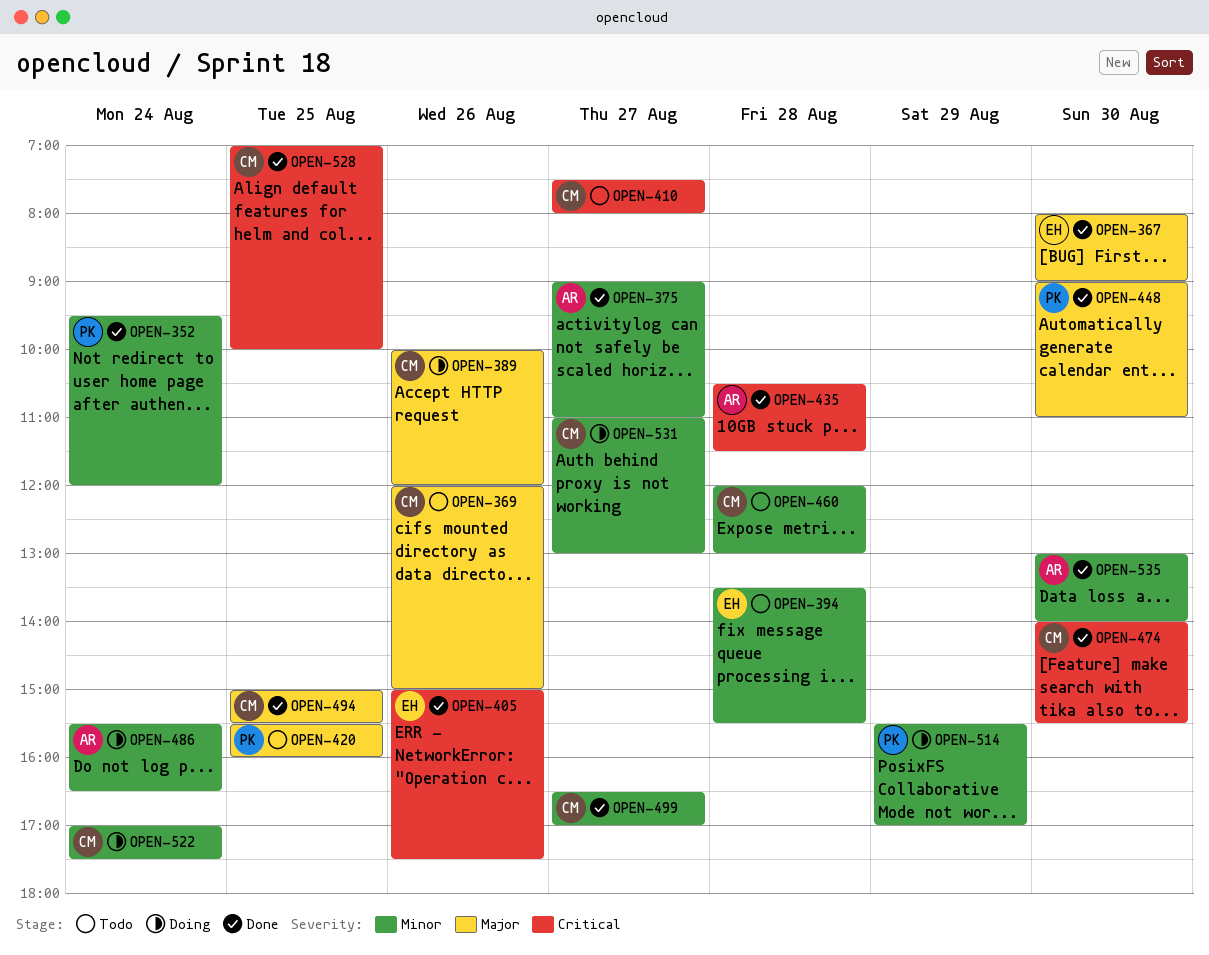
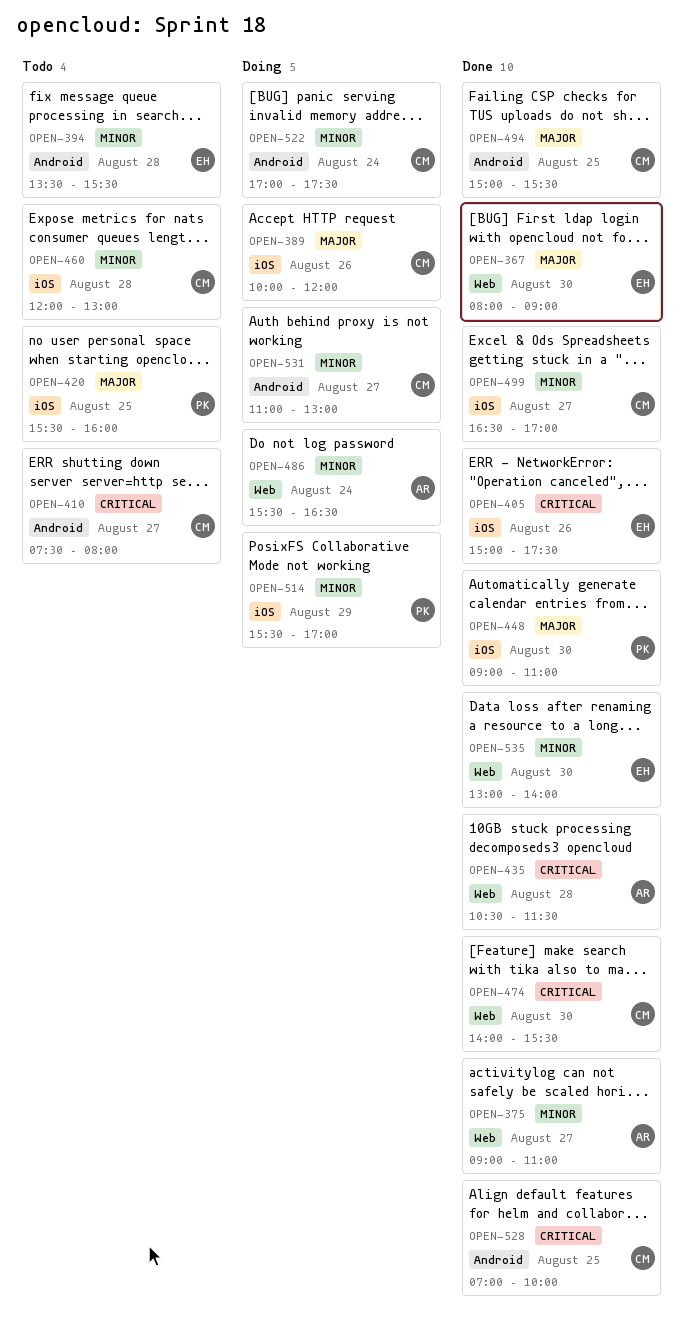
OPEN-352: present -> none
OPEN-369: present -> none
OPEN-535, owner: AR -> EH

